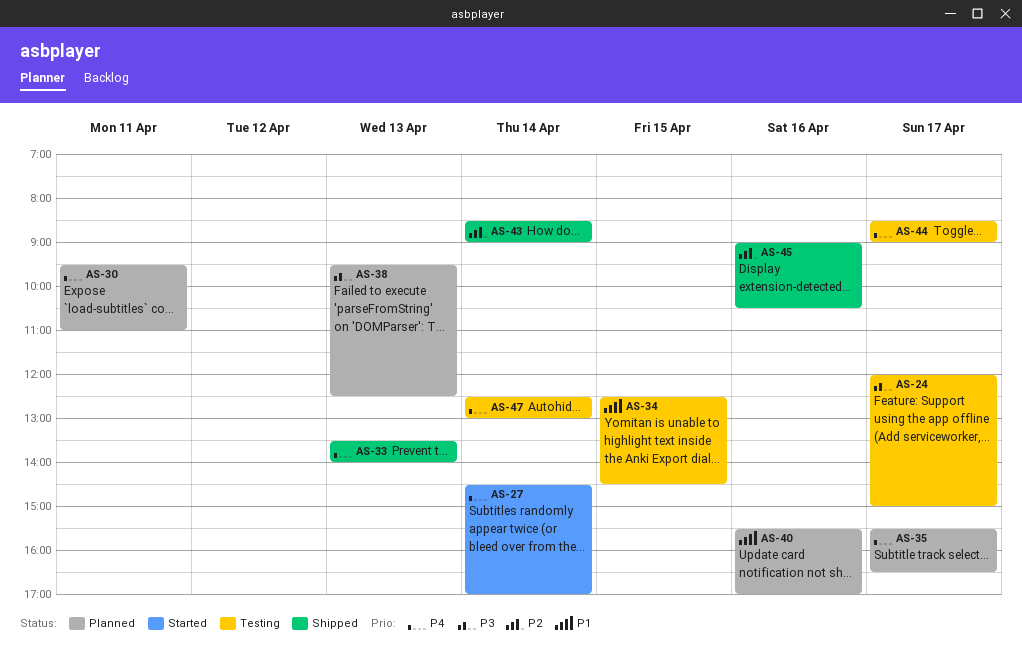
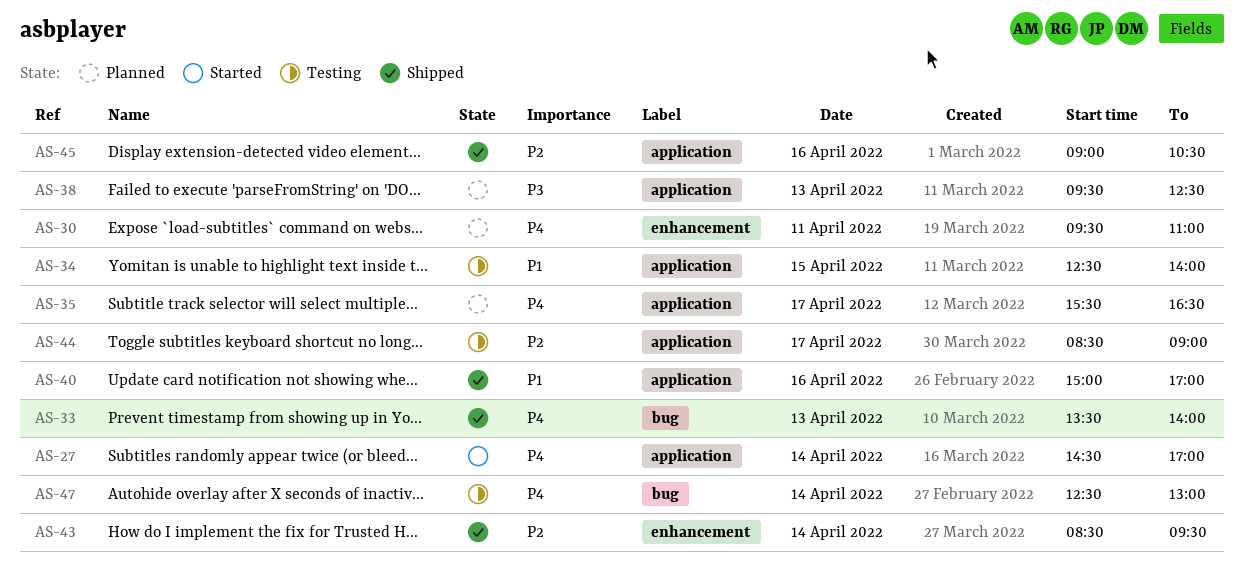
AS-24: present -> none
AS-34, ends: 14:30 -> 14:00
AS-40, status: Planned -> Shipped
AS-40, begins: 15:30 -> 15:00
AS-43, ends: 09:00 -> 09:30
AS-44, priority: P4 -> P2

